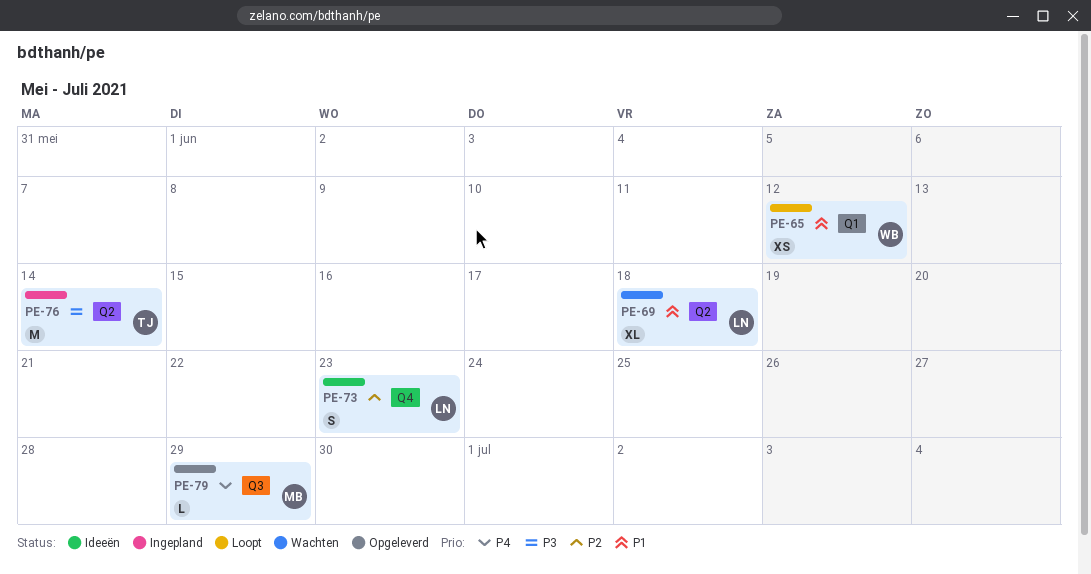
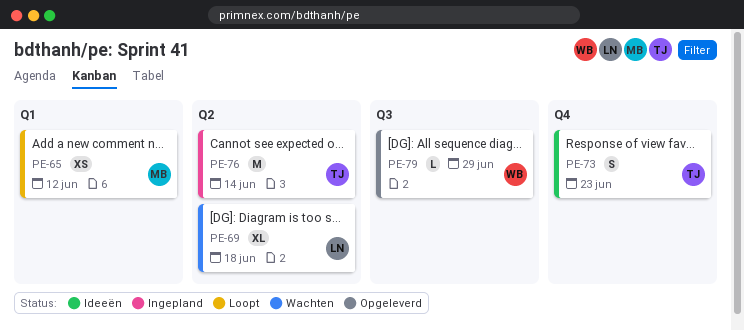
PE-65, owner: WB -> MB
PE-73, owner: LN -> TJ
PE-79, owner: MB -> WB

